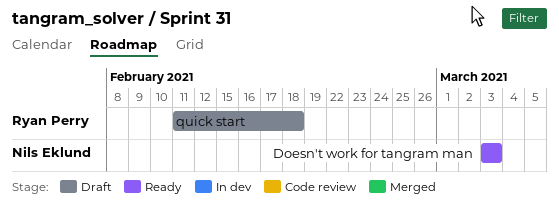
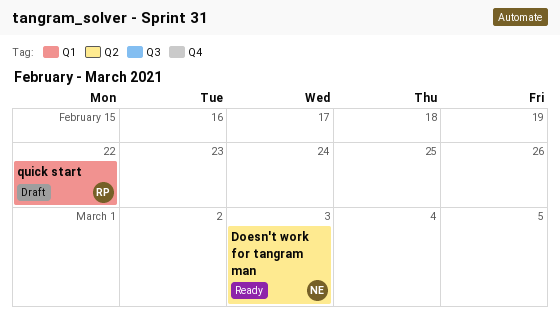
quick start, due: Feb 18 -> Feb 22

